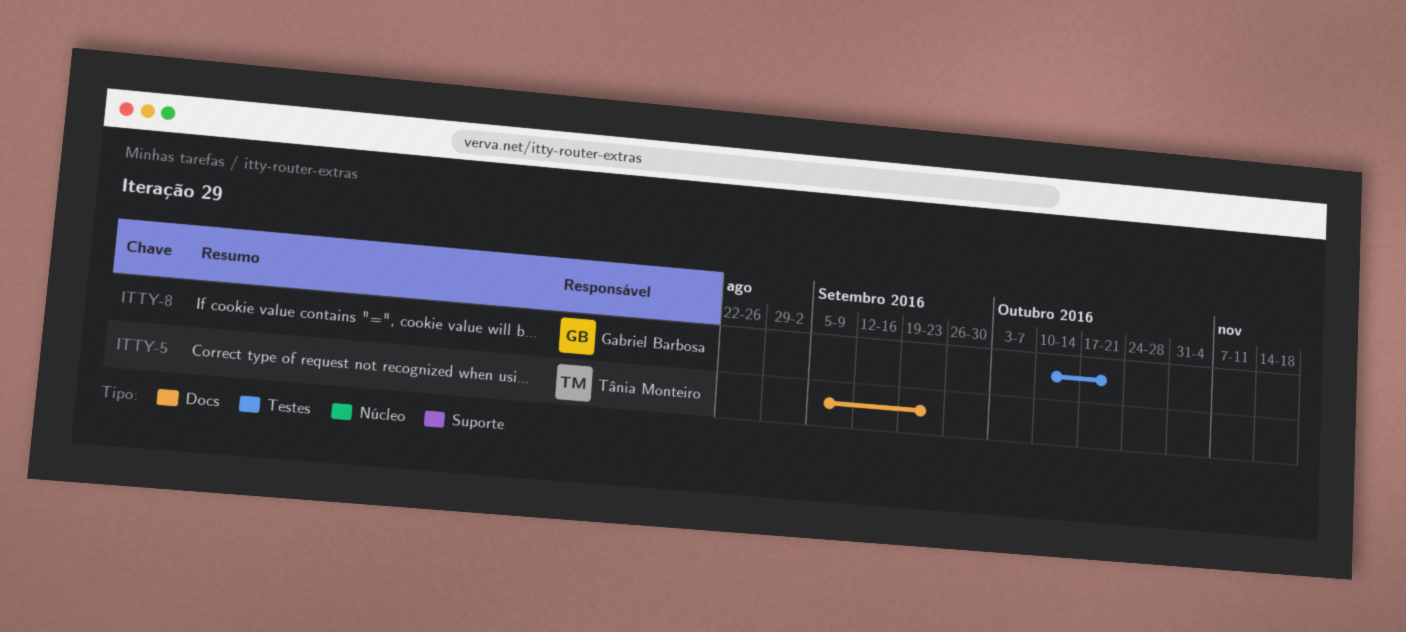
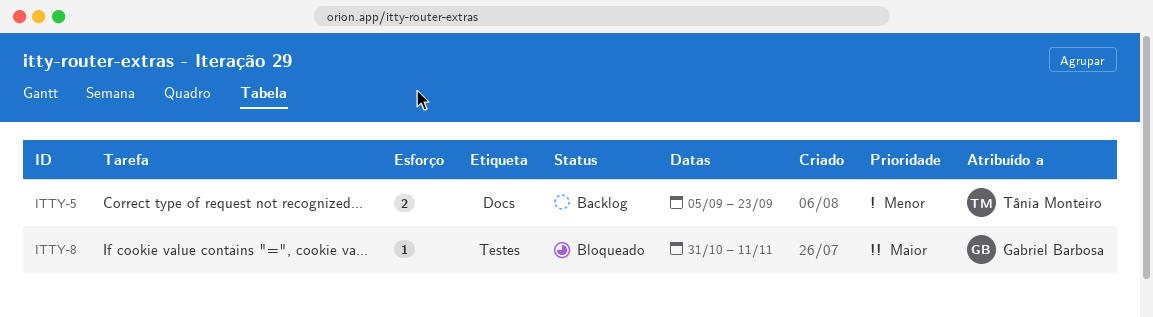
ITTY-8, start: Oct 10 -> Oct 31
ITTY-8, due: Oct 21 -> Nov 11

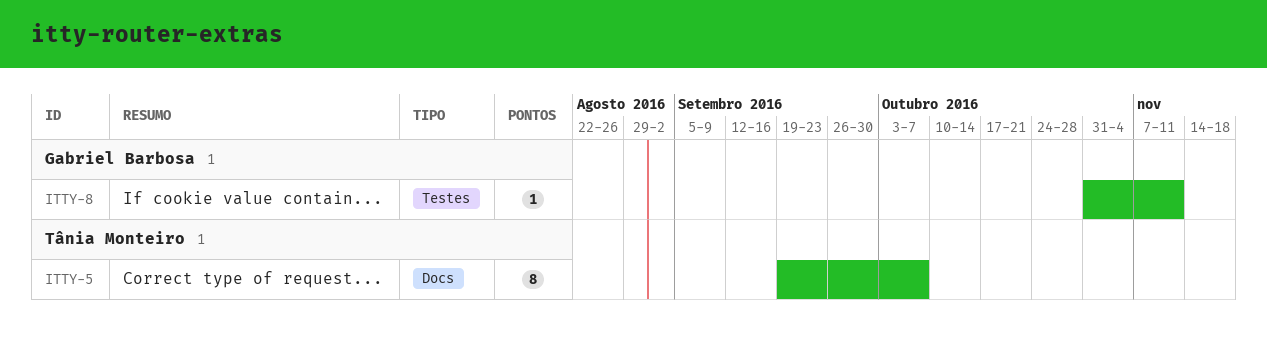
ITTY-5, estimate: 2 -> 8
ITTY-5, start: Sep 5 -> Sep 19
ITTY-5, due: Sep 23 -> Oct 7

